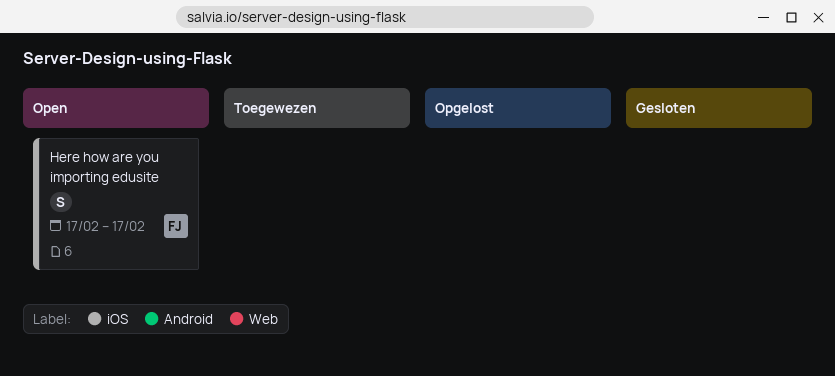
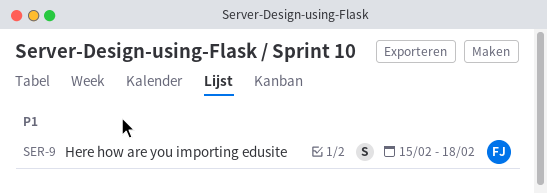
Here how are you importing edusite, start: Feb 17 -> Feb 15
Here how are you importing edusite, due: Feb 17 -> Feb 18

